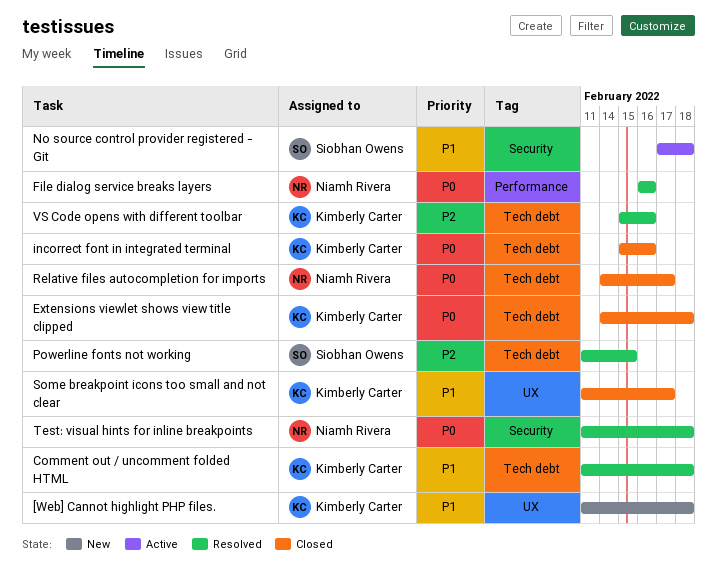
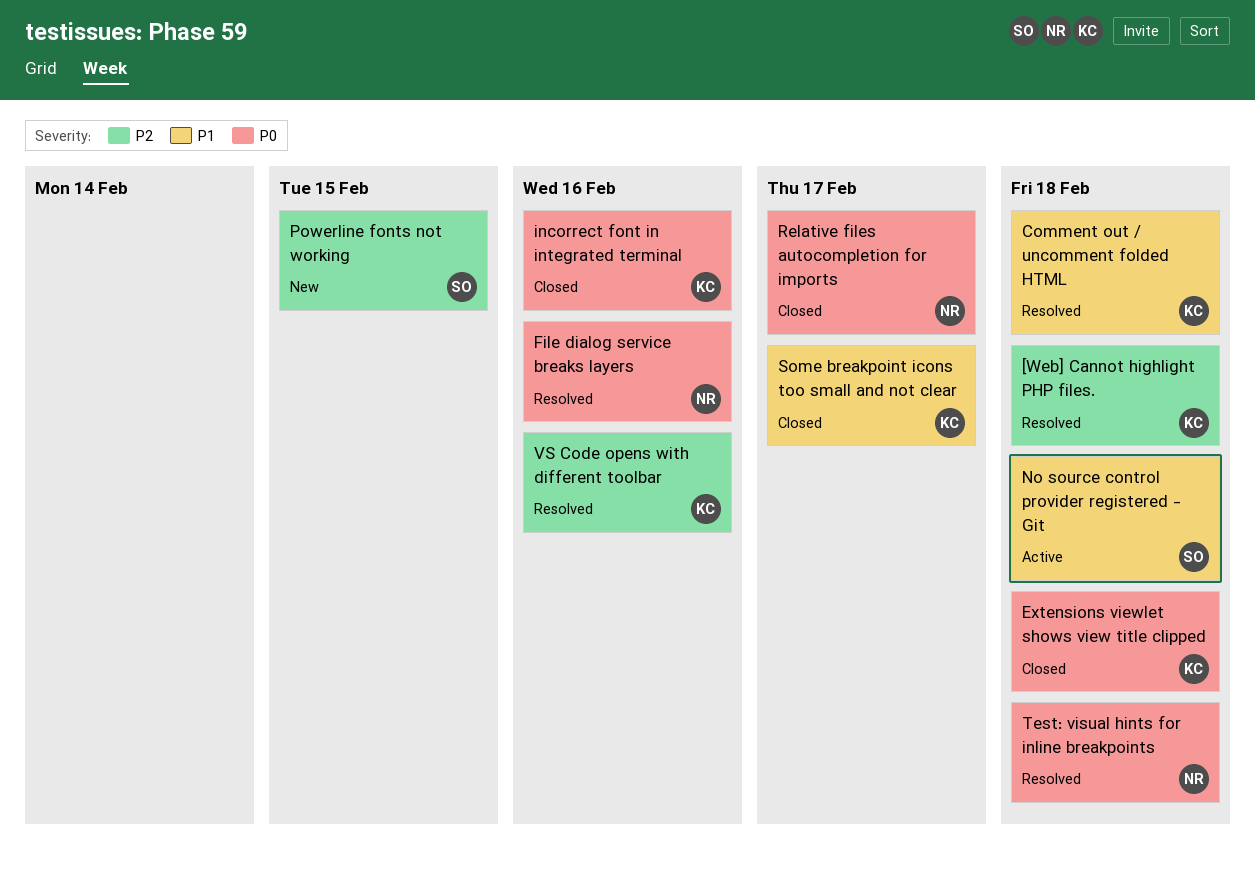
[Web] Cannot highlight PHP files., status: New -> Resolved
[Web] Cannot highlight PHP files., priority: P1 -> P2
Powerline fonts not working, status: Resolved -> New

